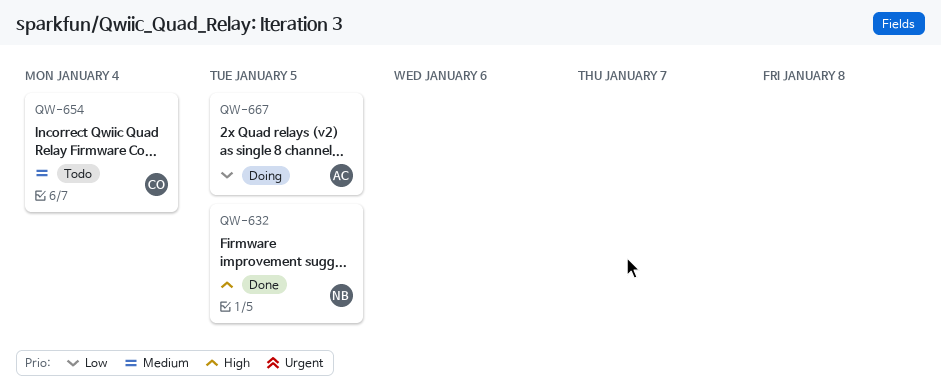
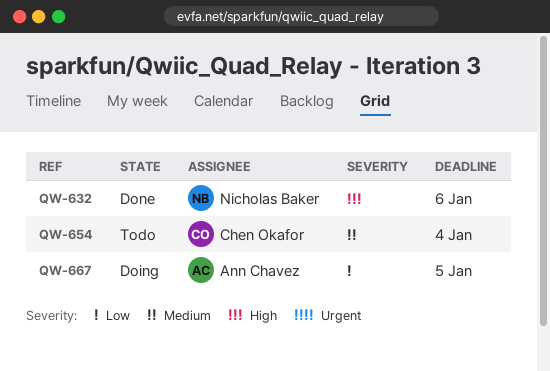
QW-632, due: Jan 5 -> Jan 6

